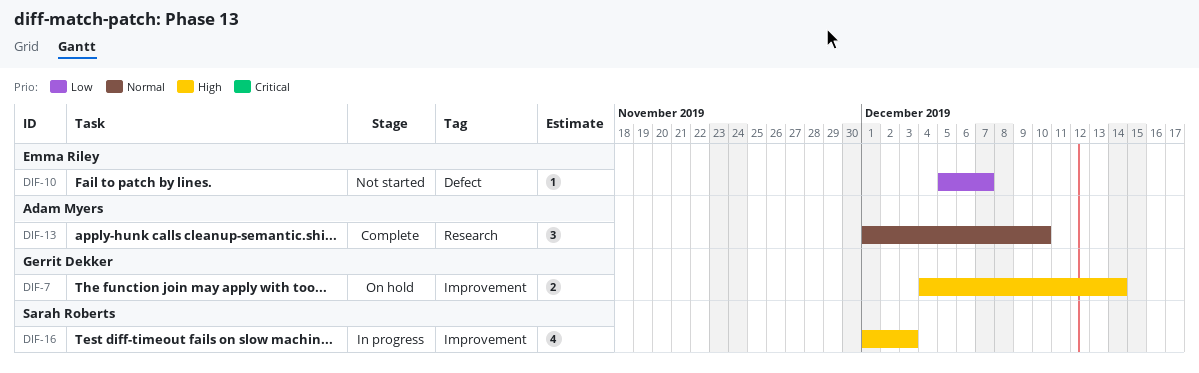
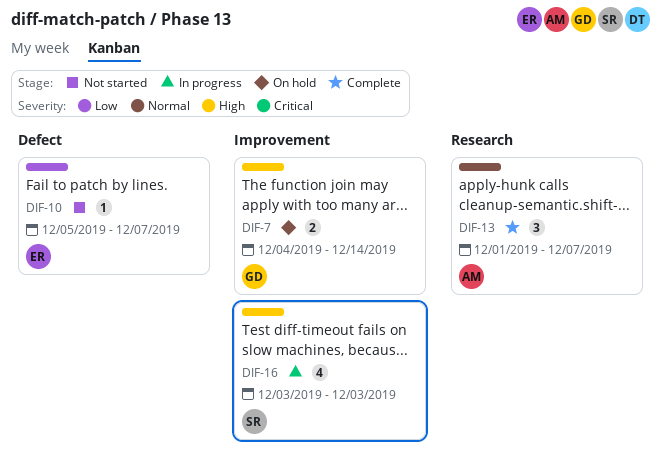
DIF-13, due: Dec 10 -> Dec 7
DIF-16, start: Dec 1 -> Dec 3

